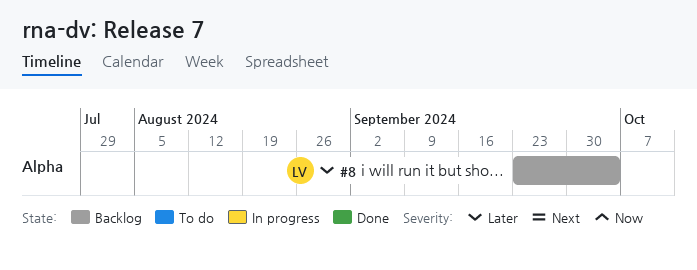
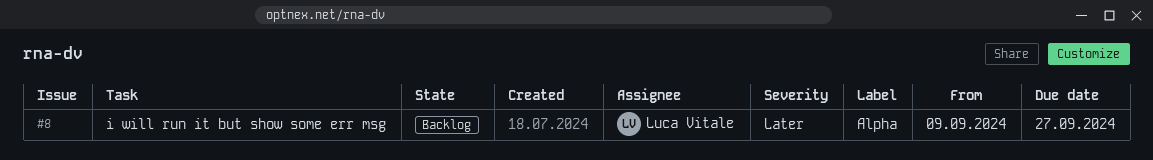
#8, start: Sep 23 -> Sep 9
#8, due: Oct 4 -> Sep 27

